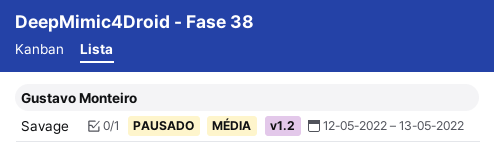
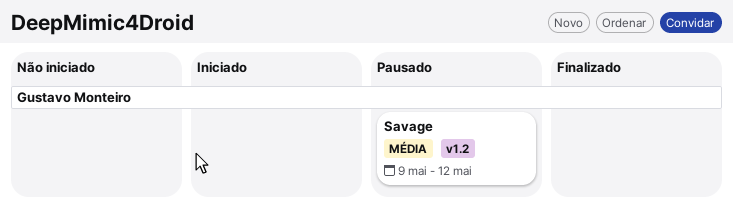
Savage, start: May 12 -> May 9
Savage, due: May 13 -> May 12

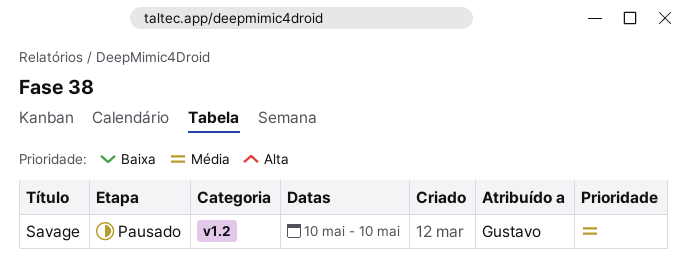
Savage, start: May 9 -> May 10
Savage, due: May 12 -> May 10

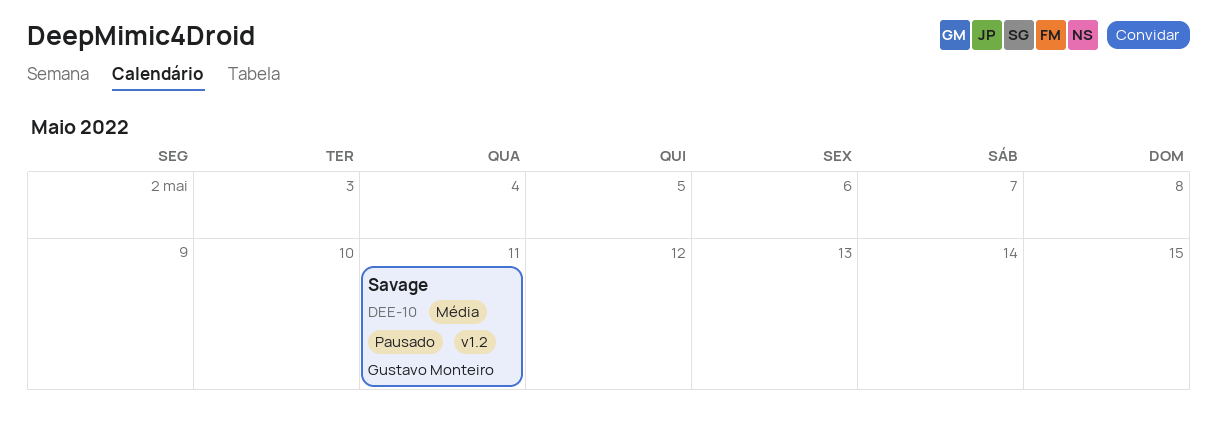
Savage, due: May 10 -> May 11

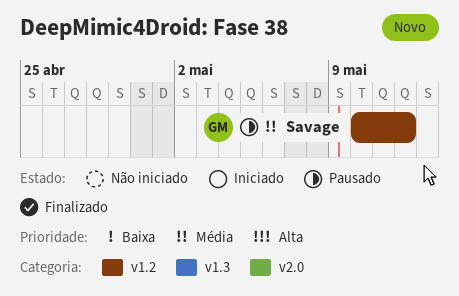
Savage, due: May 11 -> May 12

